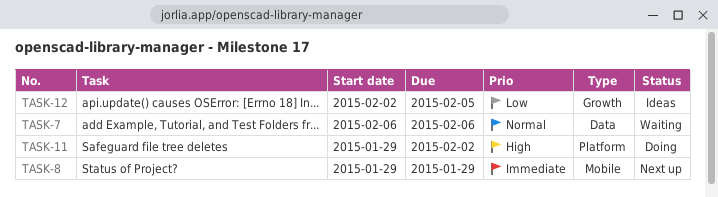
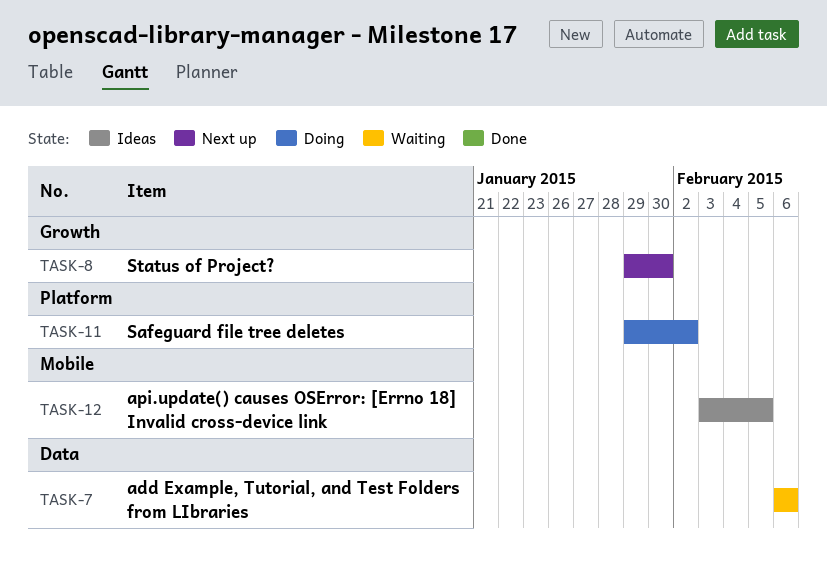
TASK-8, label: Mobile -> Growth
TASK-8, due: Jan 29 -> Jan 30
TASK-12, label: Growth -> Mobile
TASK-12, start: Feb 2 -> Feb 3

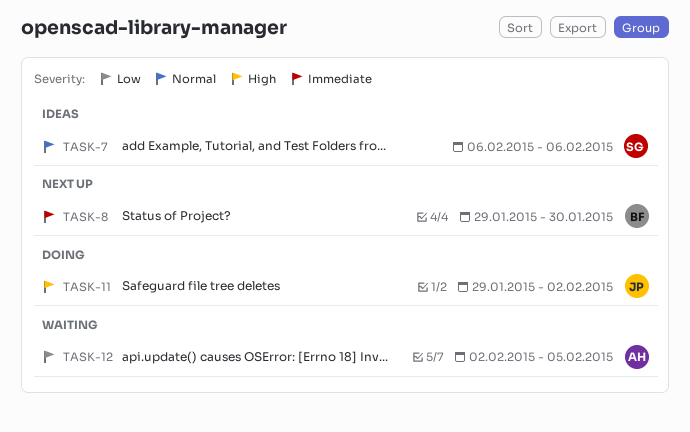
TASK-7, status: Waiting -> Ideas
TASK-12, status: Ideas -> Waiting
TASK-12, start: Feb 3 -> Feb 2

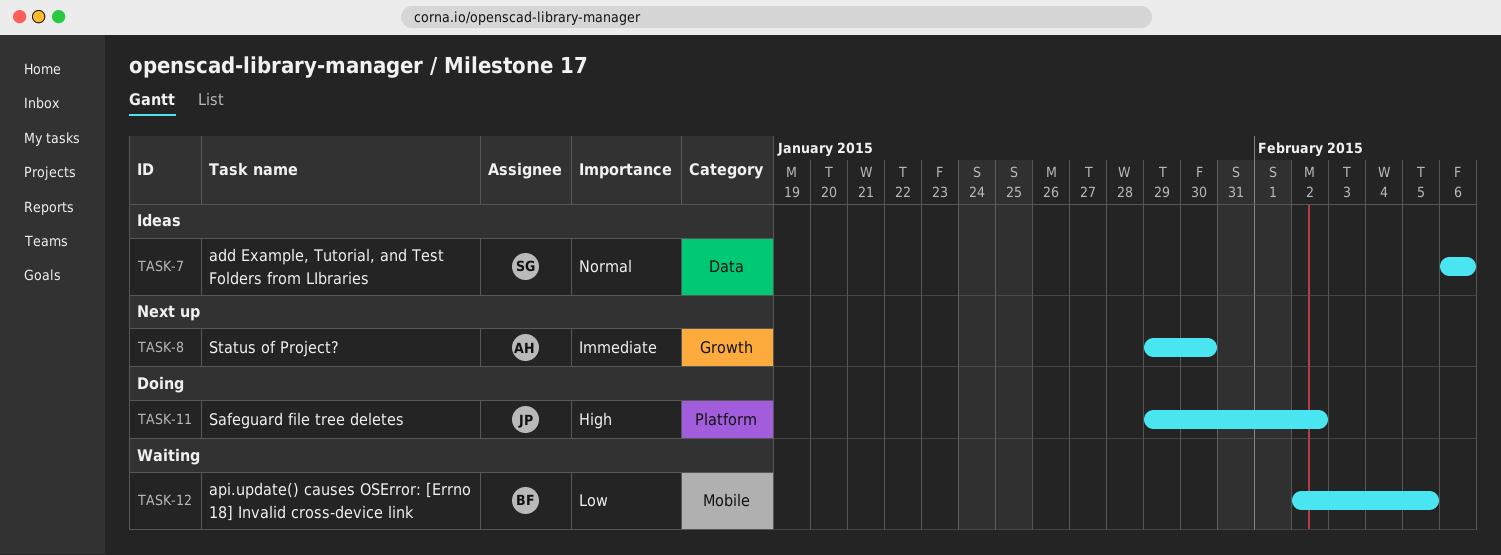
TASK-8, owner: BF -> AH
TASK-12, owner: AH -> BF

